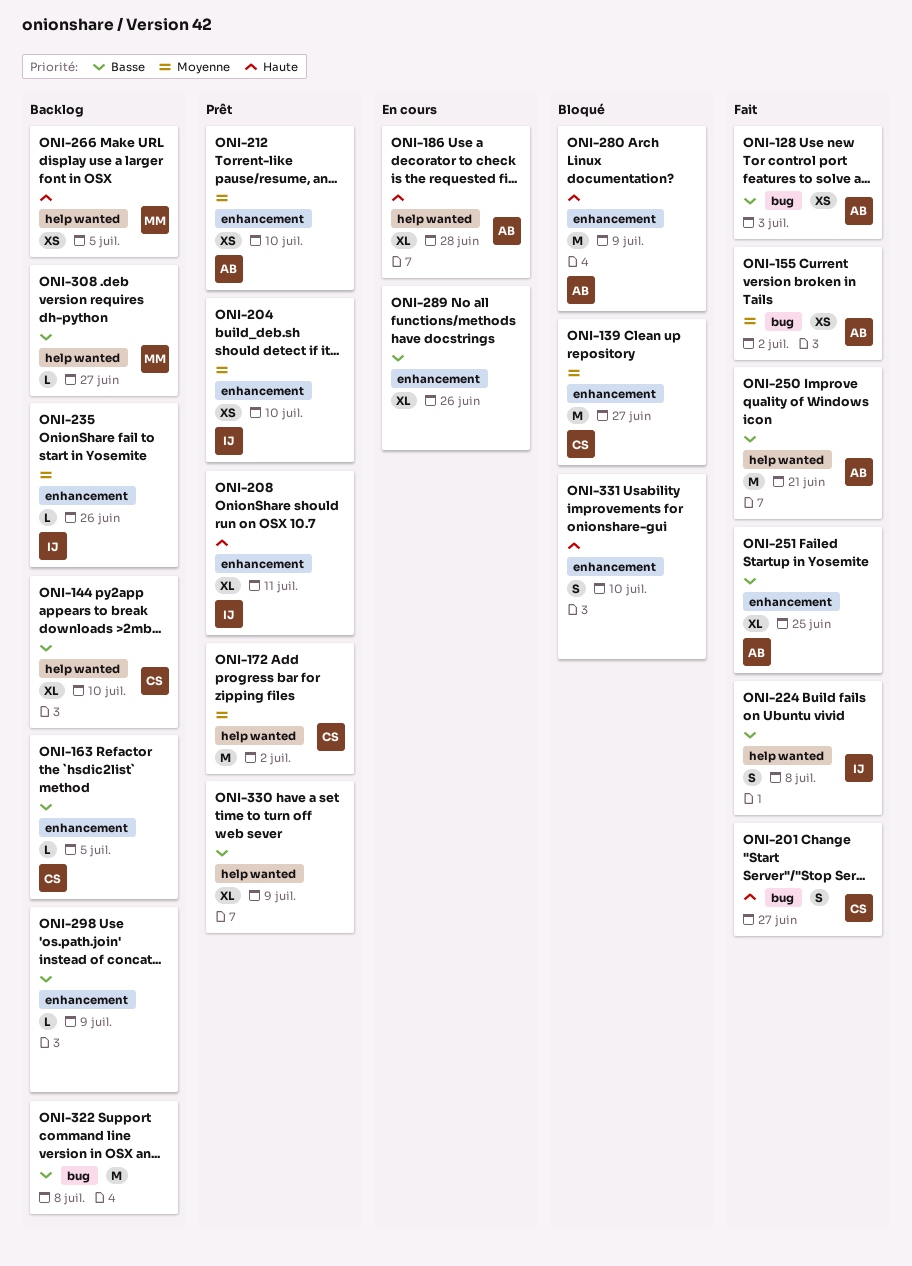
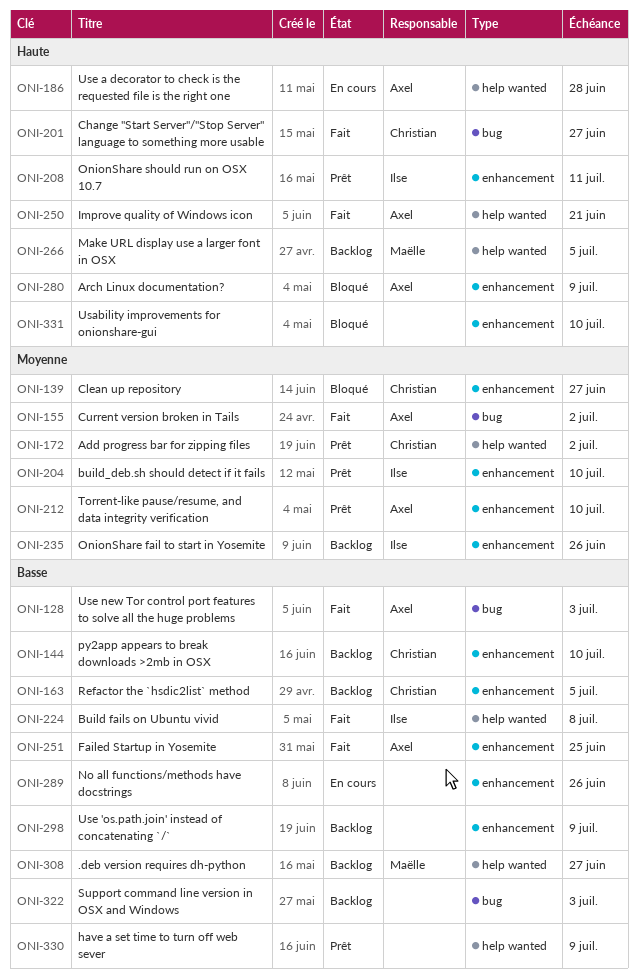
ONI-144, label: help wanted -> enhancement
ONI-250, priority: Basse -> Haute
ONI-322, due: Jul 8 -> Jul 3

